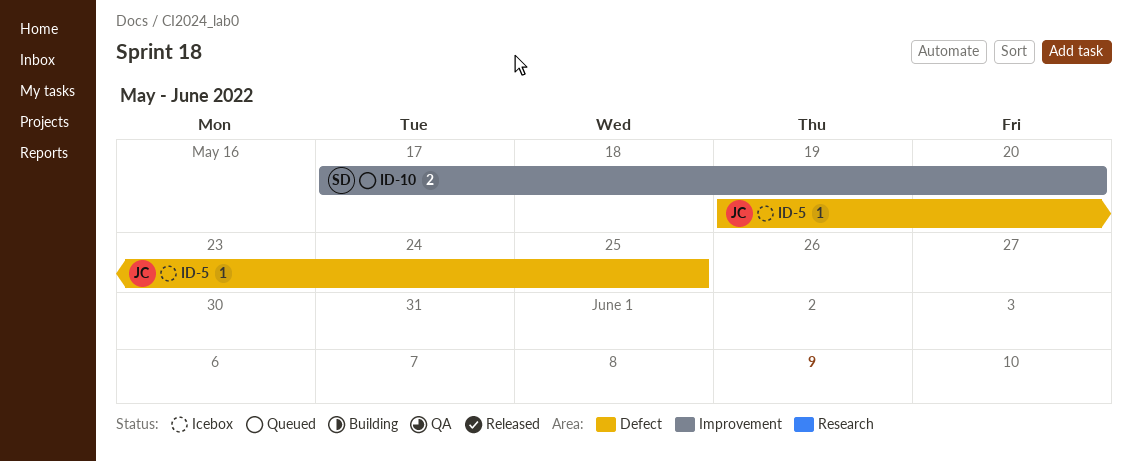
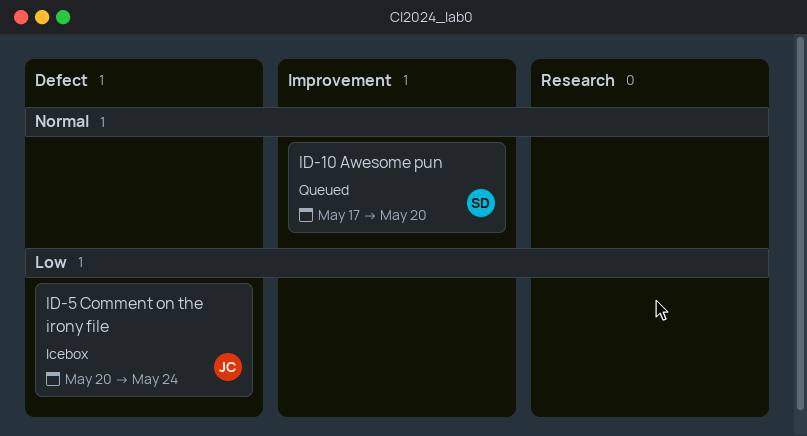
ID-5, start: May 19 -> May 20
ID-5, due: May 25 -> May 24

